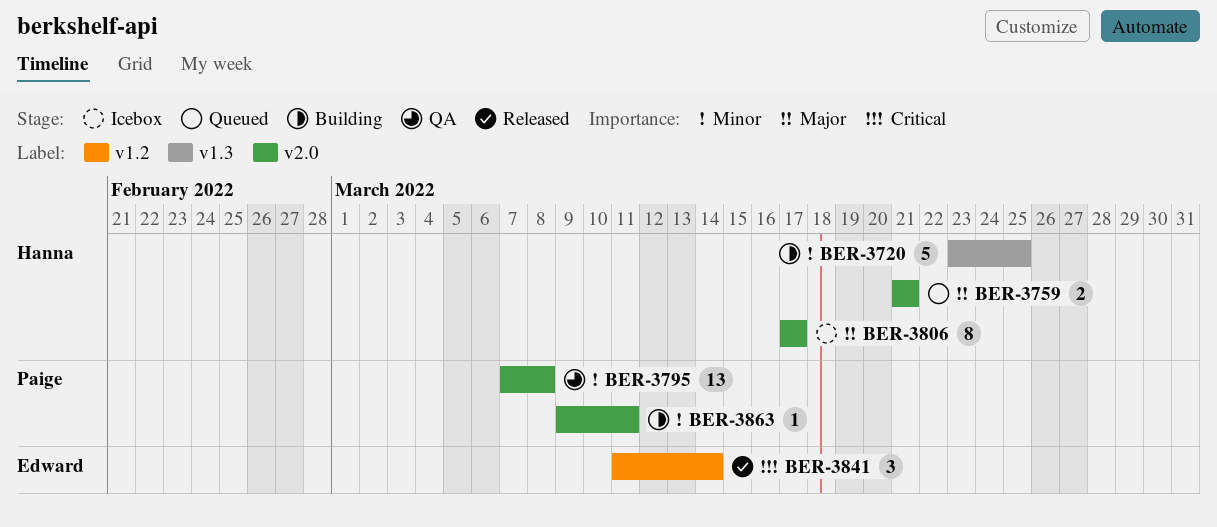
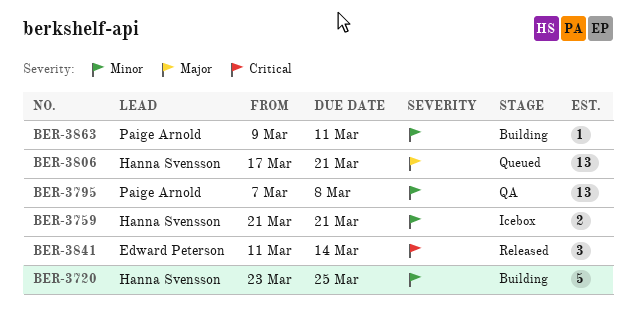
BER-3759, status: Queued -> Icebox
BER-3759, priority: Major -> Minor
BER-3806, status: Icebox -> Queued
BER-3806, estimate: 8 -> 13
BER-3806, due: Mar 17 -> Mar 21

